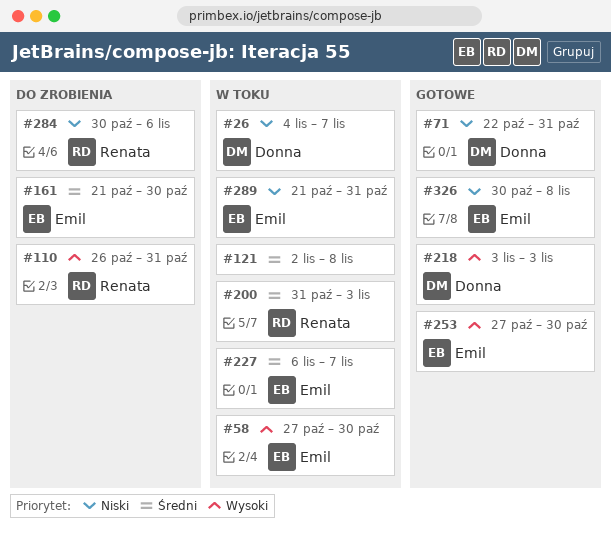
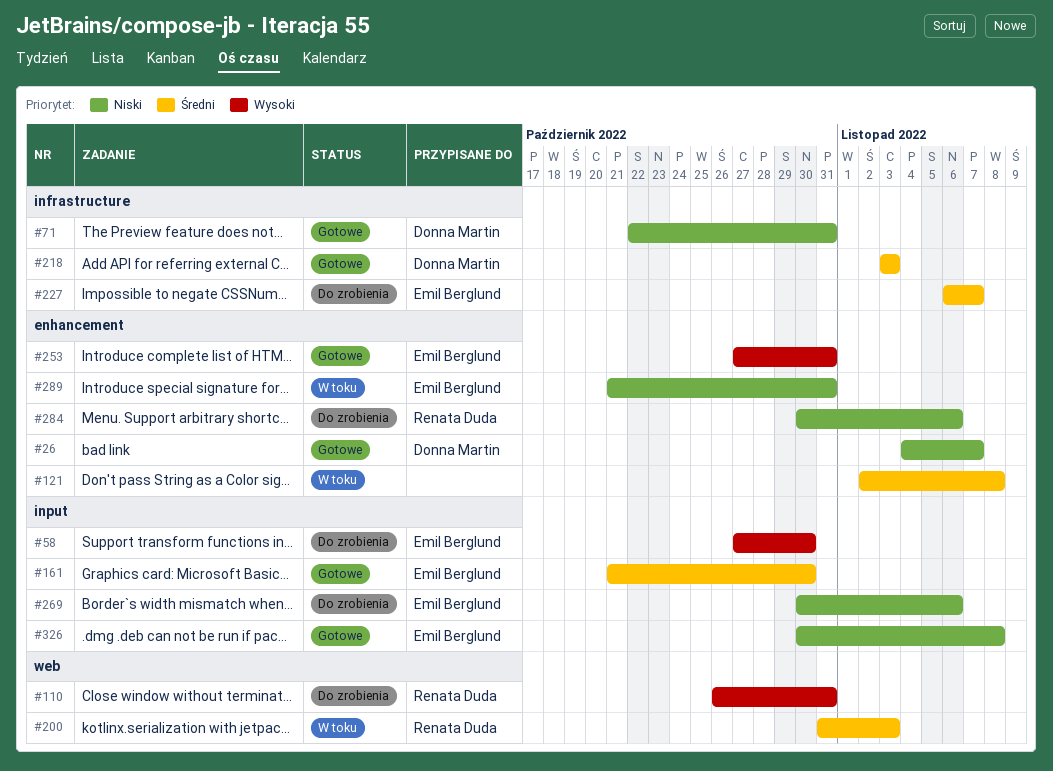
#26, status: W toku -> Gotowe
#58, status: W toku -> Do zrobienia
#161, status: Do zrobienia -> Gotowe
#218, priority: Wysoki -> Średni
#227, status: W toku -> Do zrobienia
#253, due: Oct 30 -> Oct 31
#269: none -> present

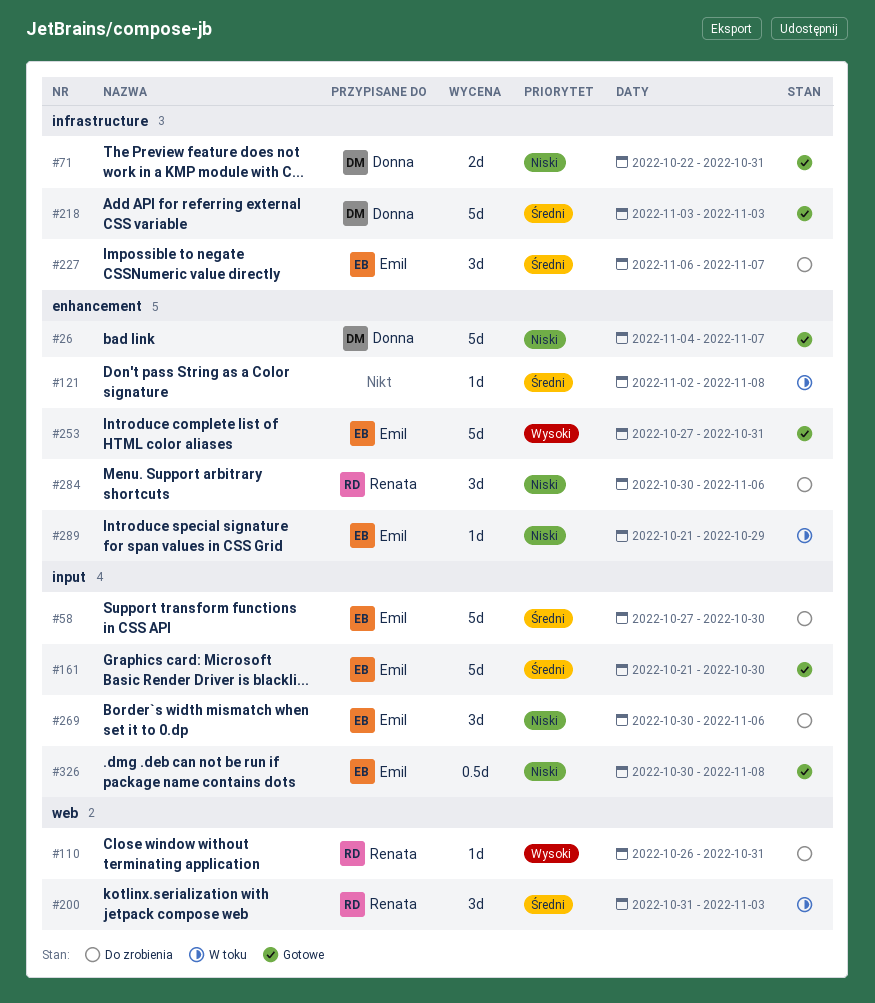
#58, priority: Wysoki -> Średni
#289, due: Oct 31 -> Oct 29

